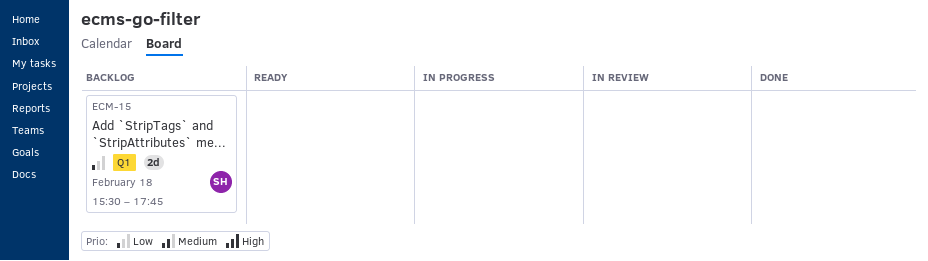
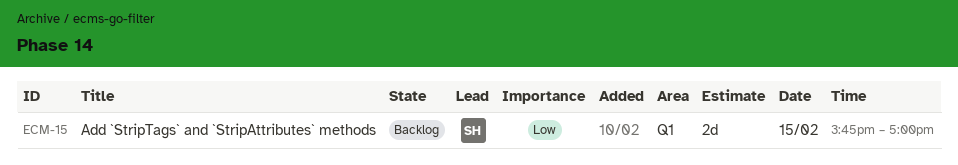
ECM-15, day: Feb 18 -> Feb 15
ECM-15, begins: 15:30 -> 15:45
ECM-15, ends: 17:45 -> 17:00

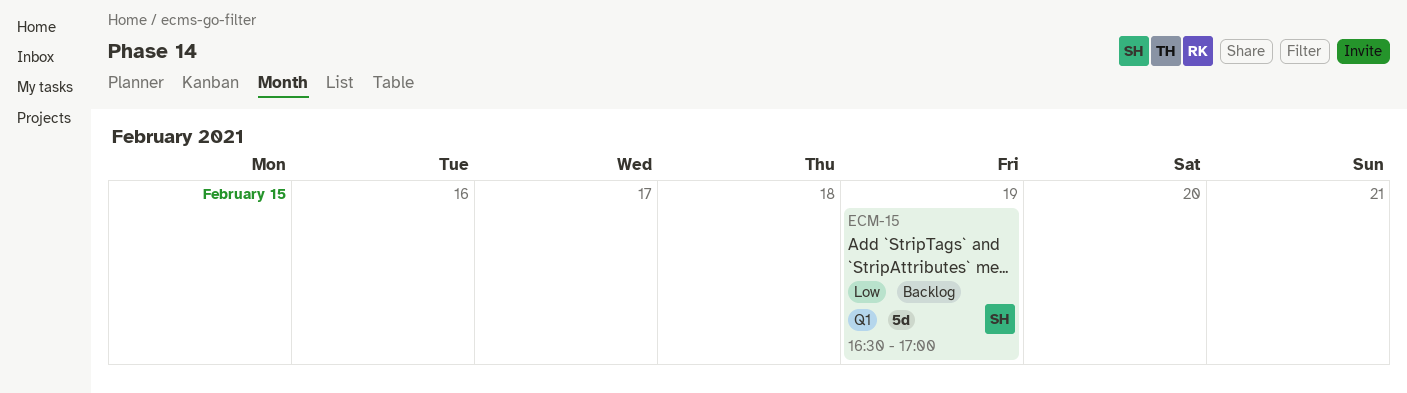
ECM-15, estimate: 2d -> 5d
ECM-15, day: Feb 15 -> Feb 19
ECM-15, begins: 15:45 -> 16:30

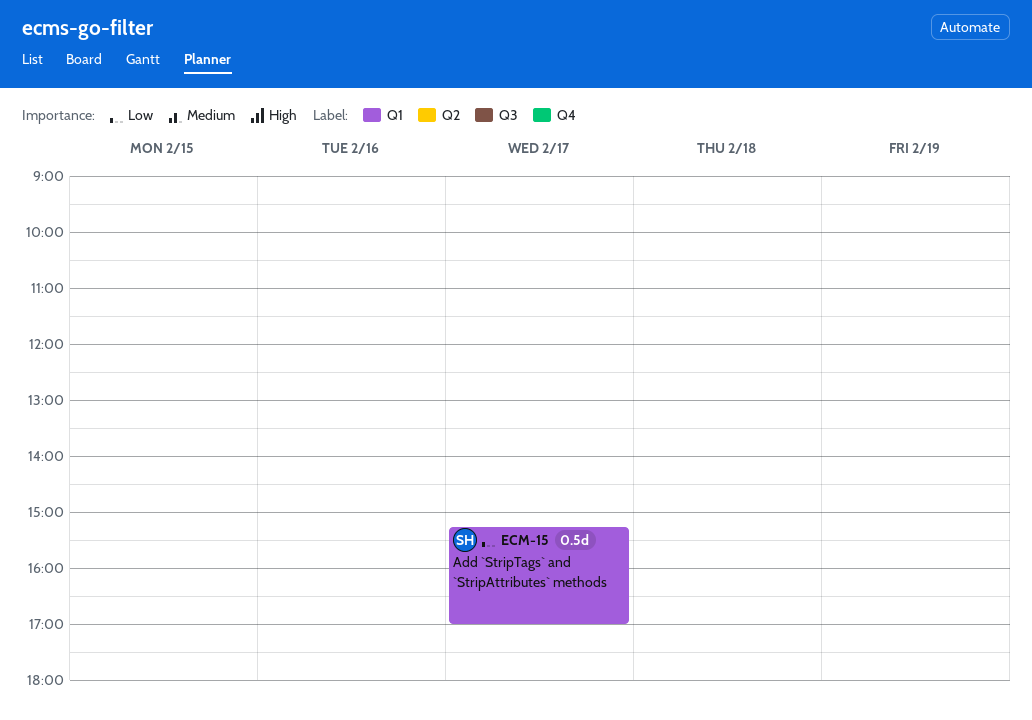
ECM-15, estimate: 5d -> 0.5d
ECM-15, day: Feb 19 -> Feb 17
ECM-15, begins: 16:30 -> 15:15

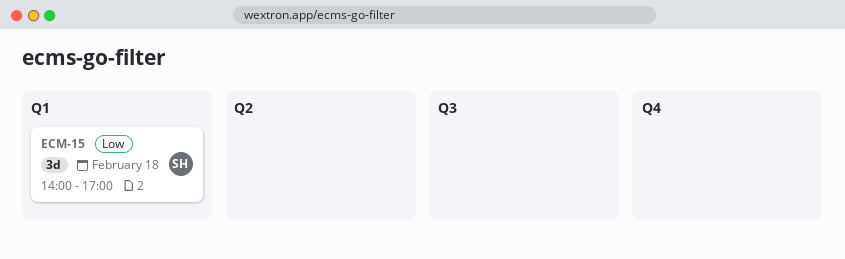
ECM-15, estimate: 0.5d -> 3d
ECM-15, day: Feb 17 -> Feb 18
ECM-15, begins: 15:15 -> 14:00

